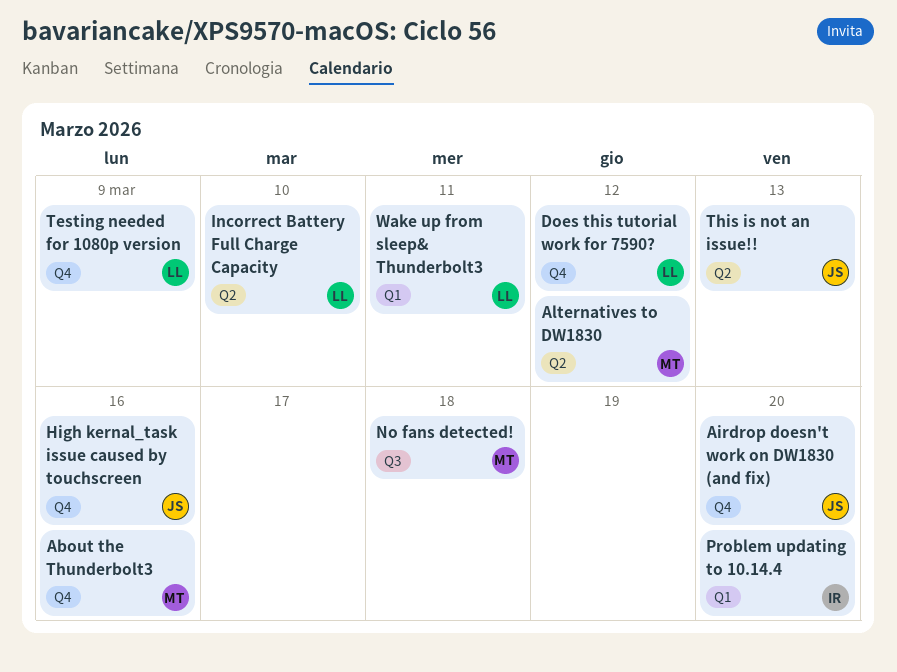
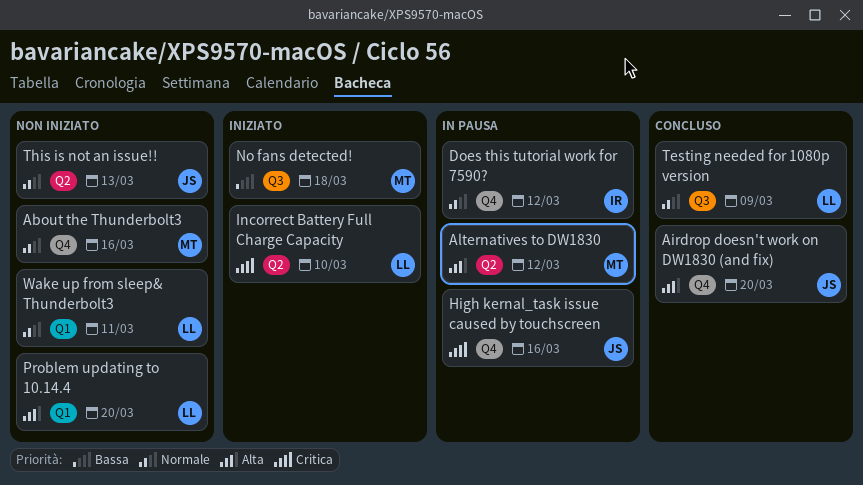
Does this tutorial work for 7590?, owner: LL -> IR
Problem updating to 10.14.4, owner: IR -> LL
Testing needed for 1080p version, label: Q4 -> Q3

